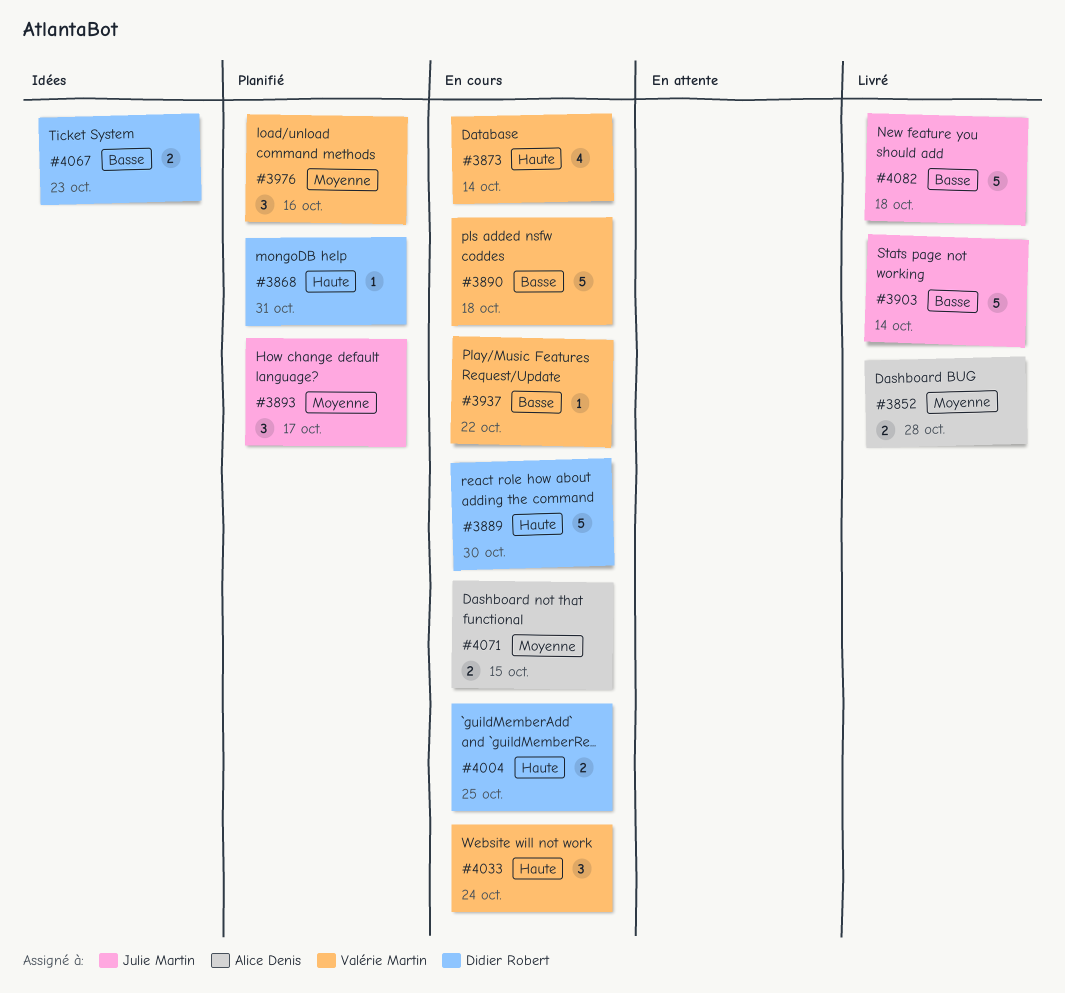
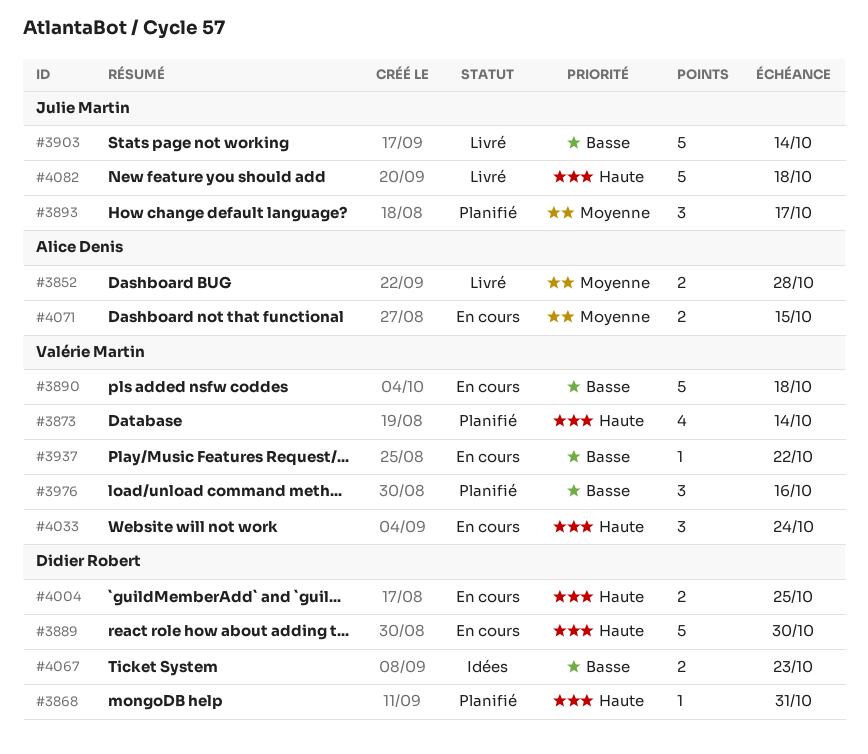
#3873, status: En cours -> Planifié
#3976, priority: Moyenne -> Basse
#4082, priority: Basse -> Haute

